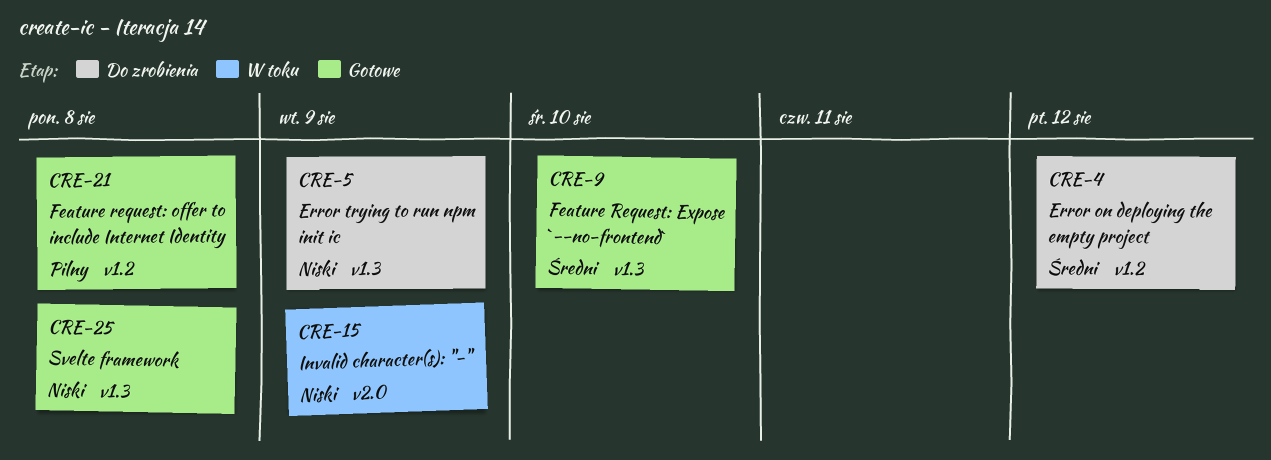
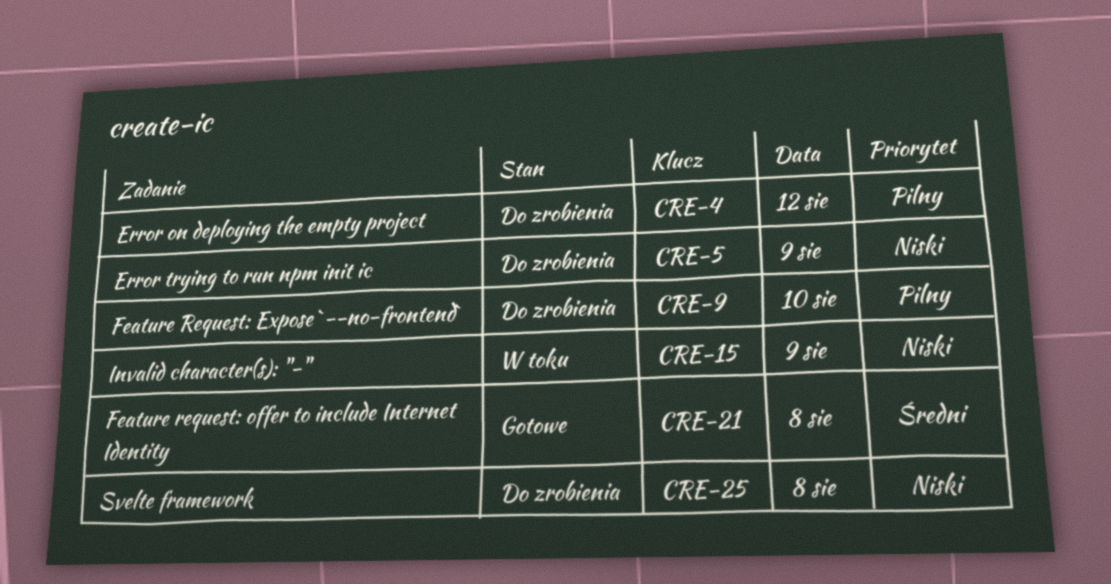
CRE-4, priority: Średni -> Pilny
CRE-9, status: Gotowe -> Do zrobienia
CRE-9, priority: Średni -> Pilny
CRE-21, priority: Pilny -> Średni
CRE-25, status: Gotowe -> Do zrobienia

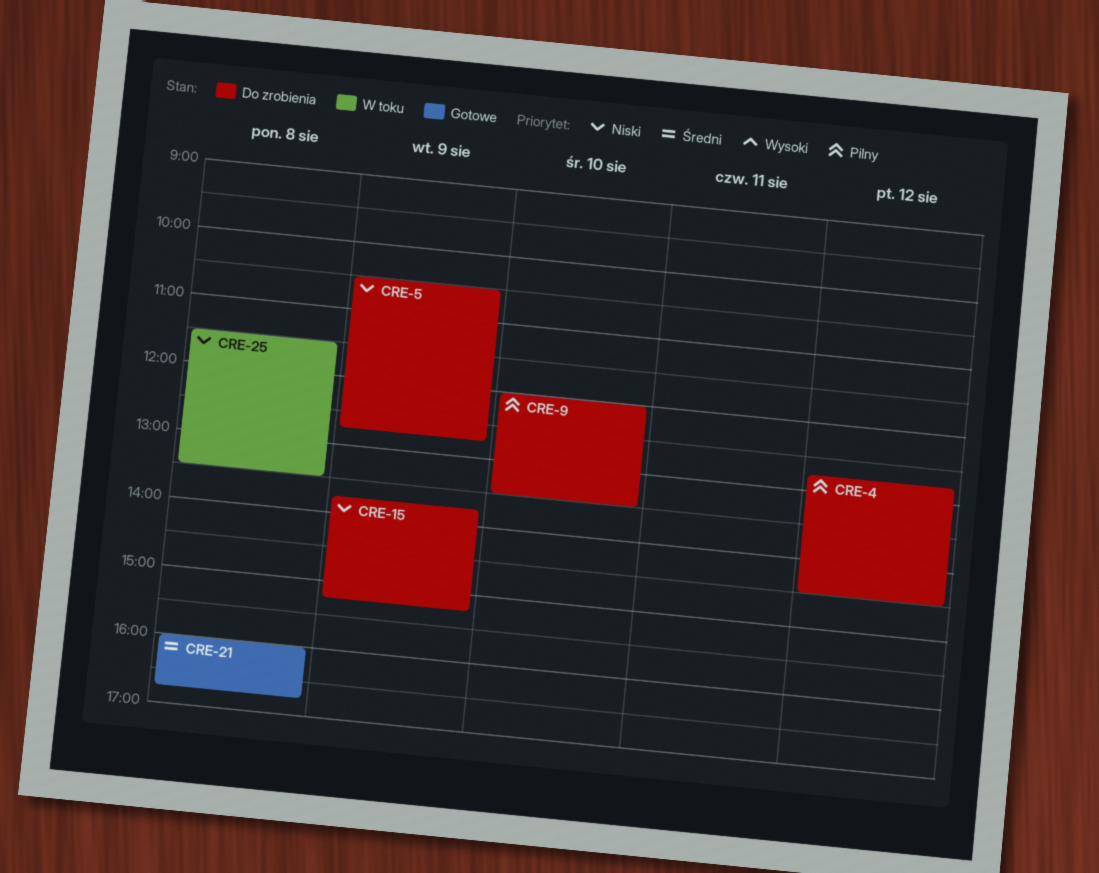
CRE-15, status: W toku -> Do zrobienia
CRE-25, status: Do zrobienia -> W toku

